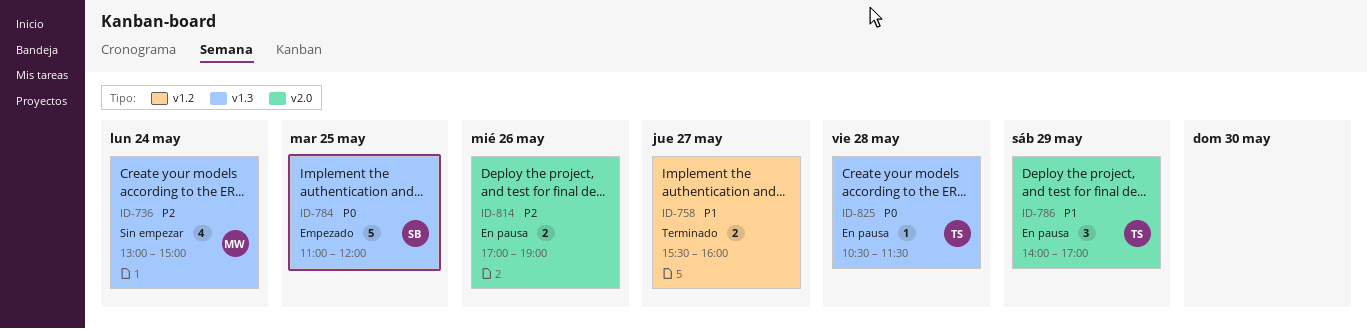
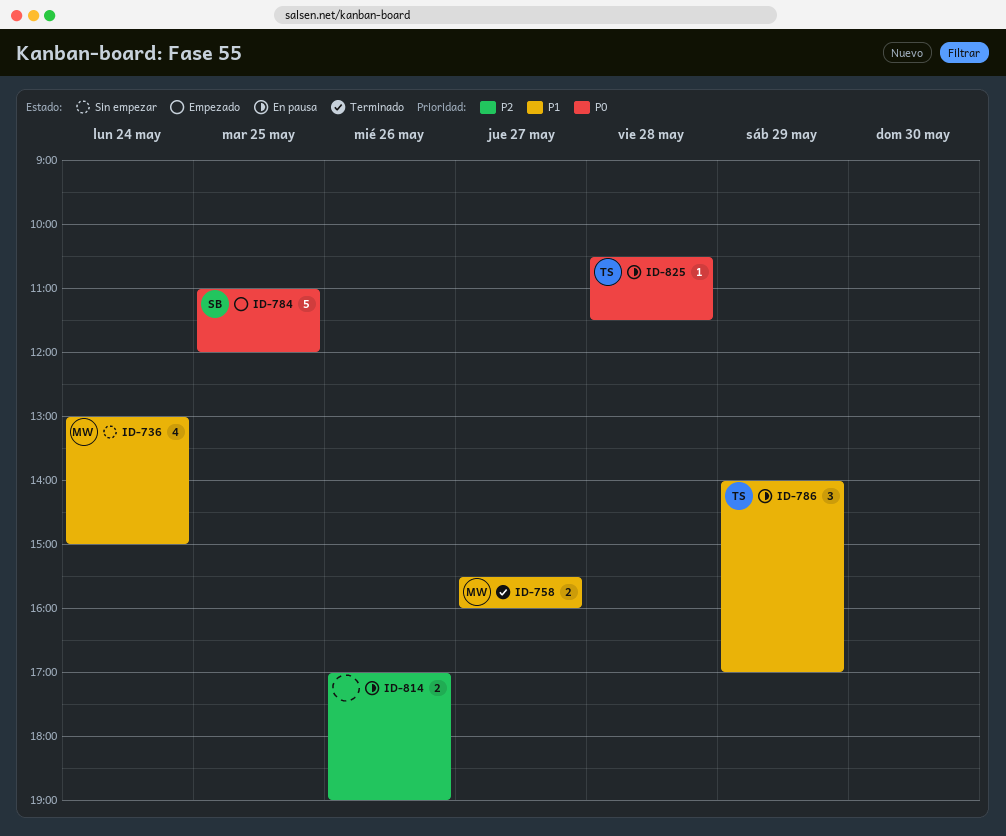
ID-736, priority: P2 -> P1
ID-758, owner: none -> MW

